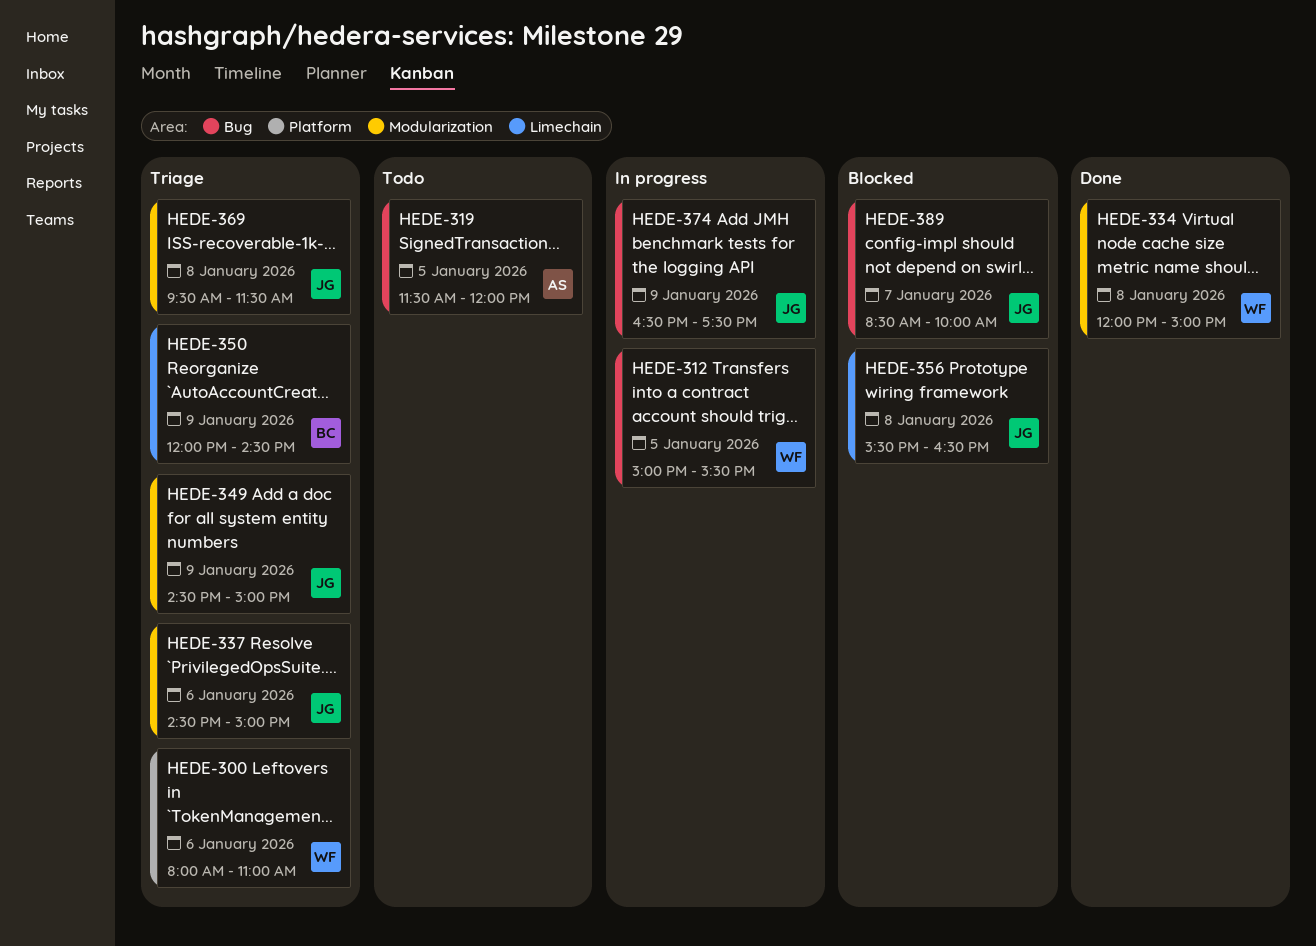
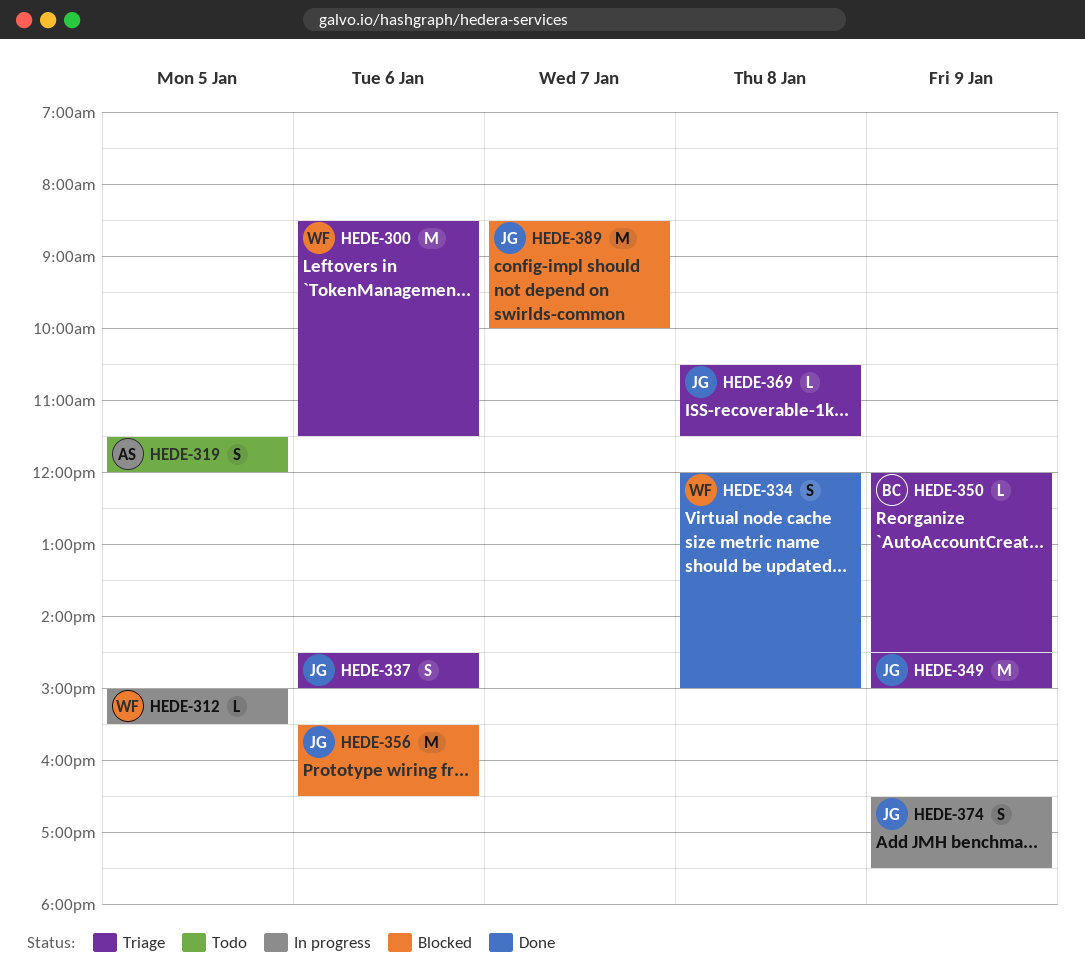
HEDE-300, begins: 08:00 -> 08:30
HEDE-300, ends: 11:00 -> 11:30
HEDE-356, day: Jan 8 -> Jan 6
HEDE-369, begins: 09:30 -> 10:30

